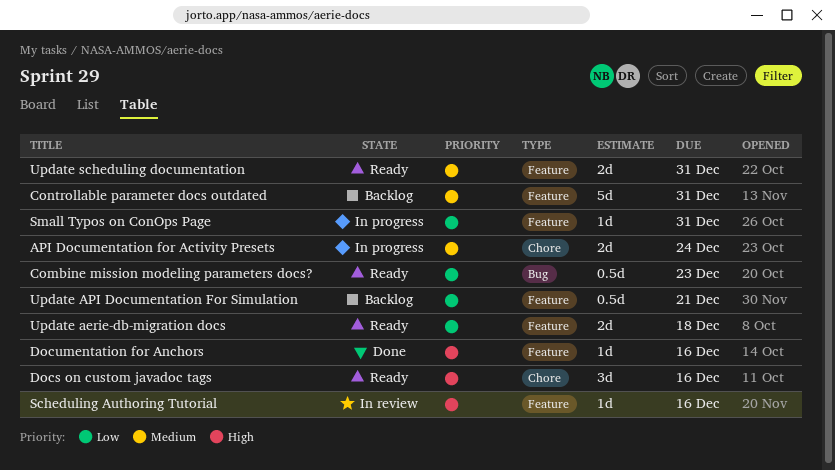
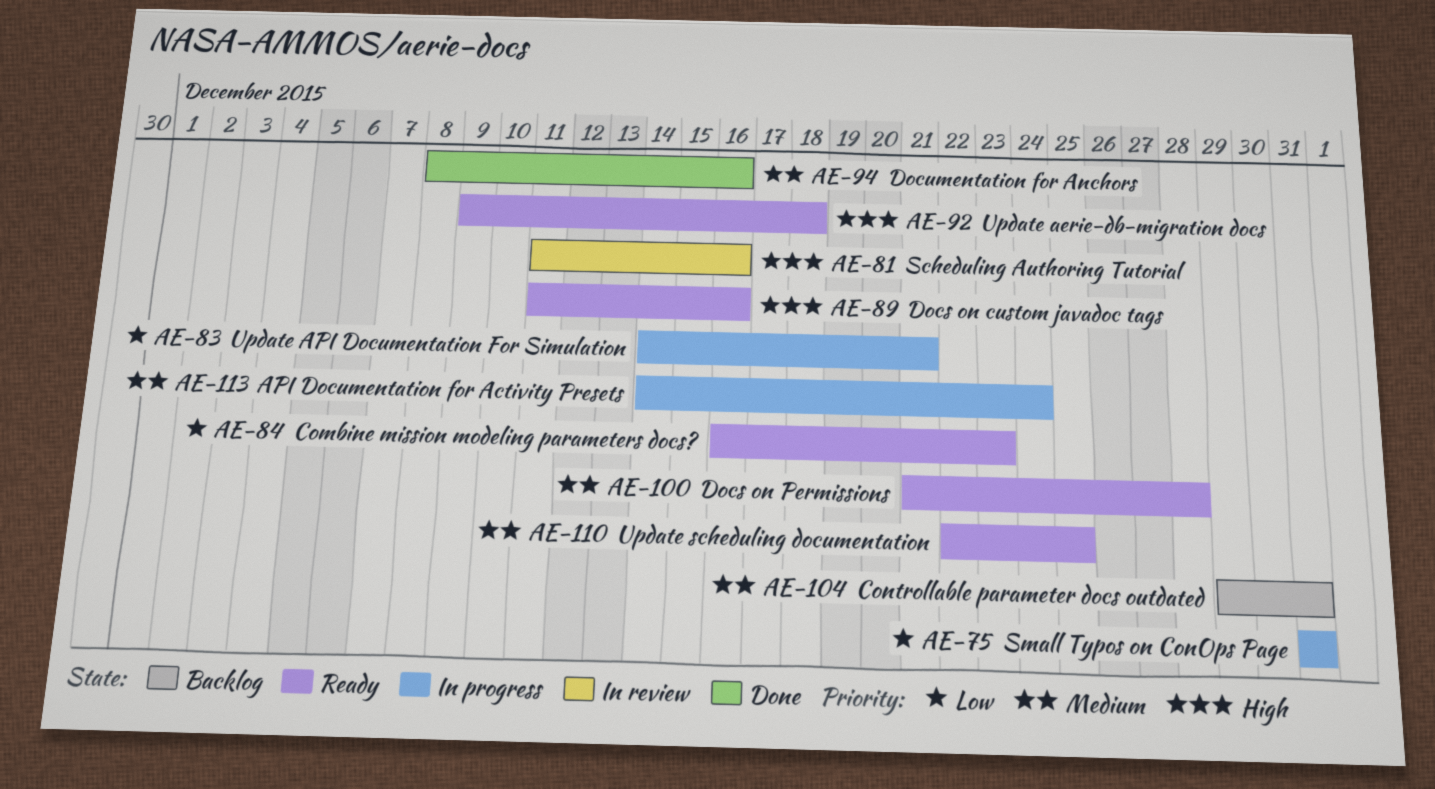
Docs on Permissions: none -> present
Documentation for Anchors, priority: High -> Medium
Update aerie-db-migration docs, priority: Low -> High
Update API Documentation For Simulation, status: Backlog -> In progress
Update scheduling documentation, due: Dec 31 -> Dec 25

